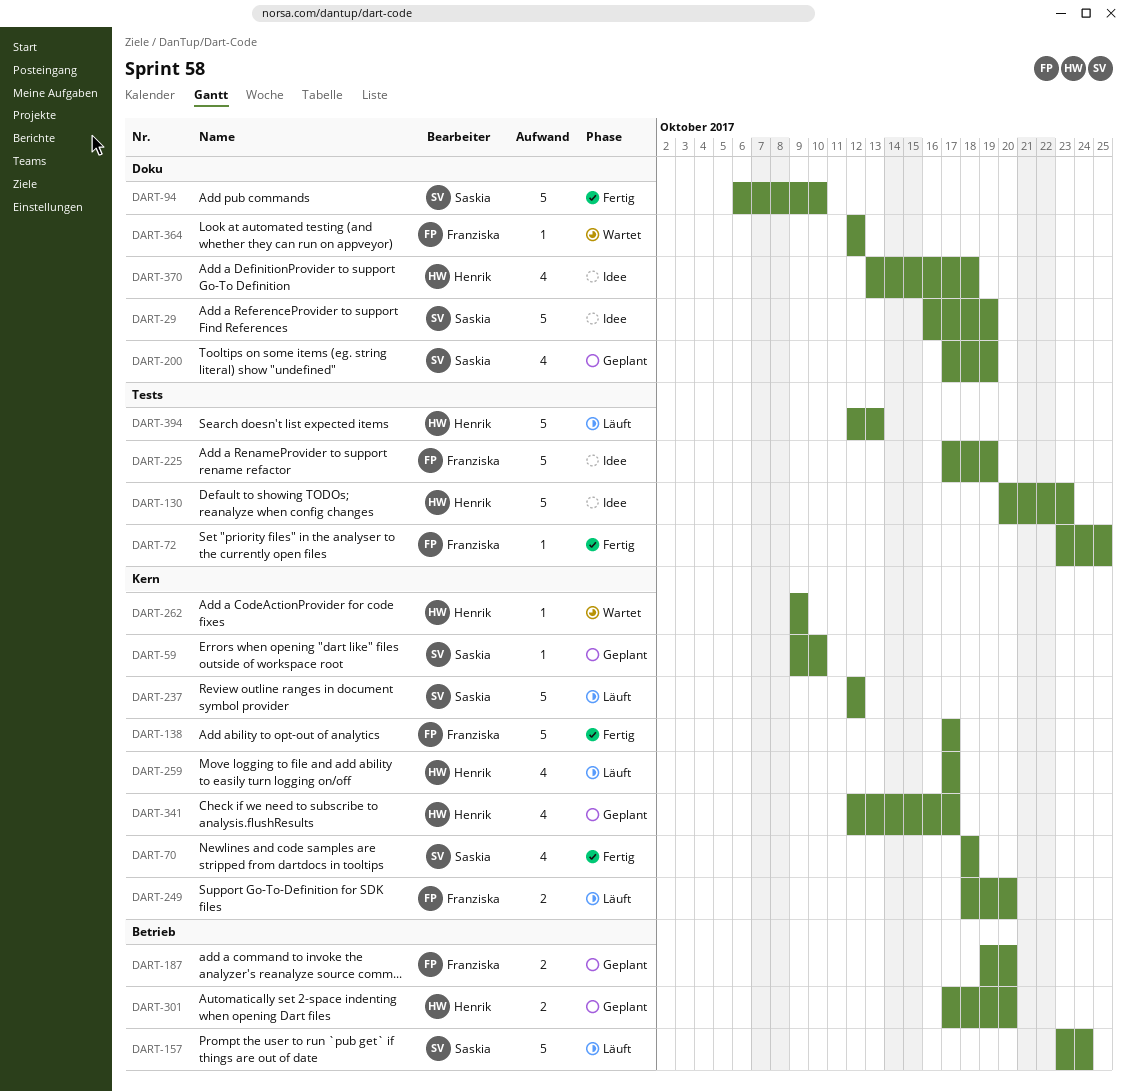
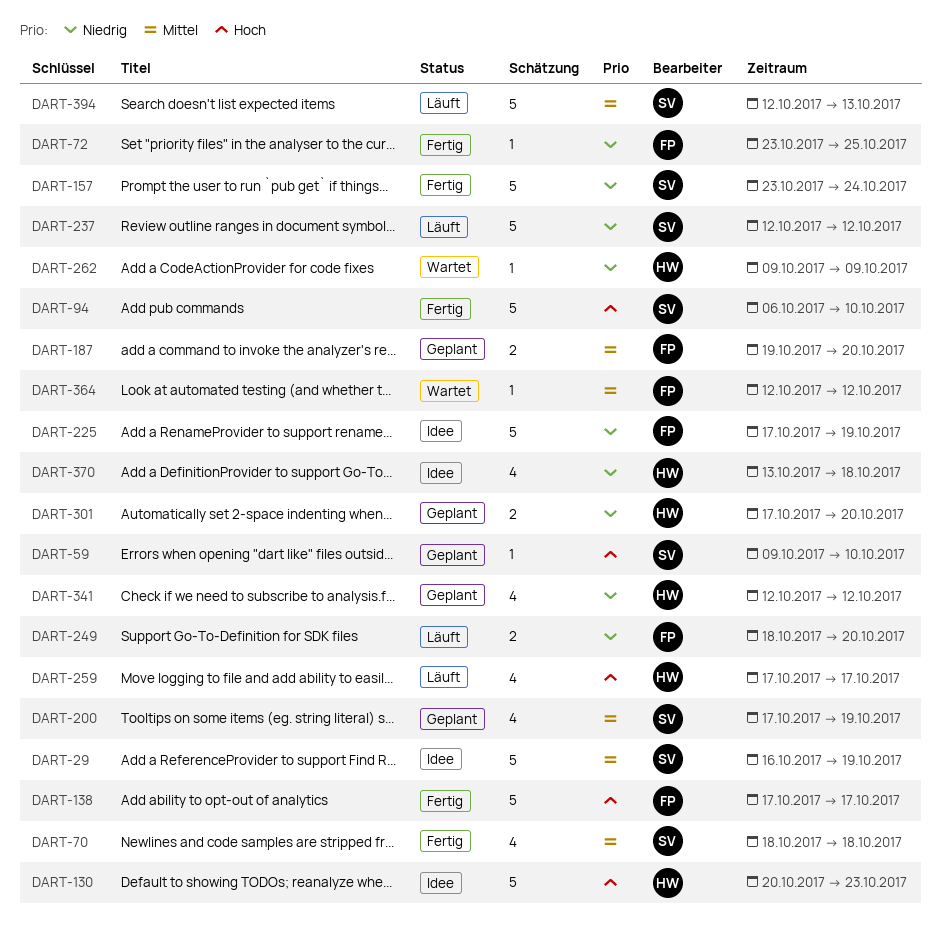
DART-157, status: Läuft -> Fertig
DART-341, due: Oct 17 -> Oct 12
DART-394, owner: Henrik -> Saskia

